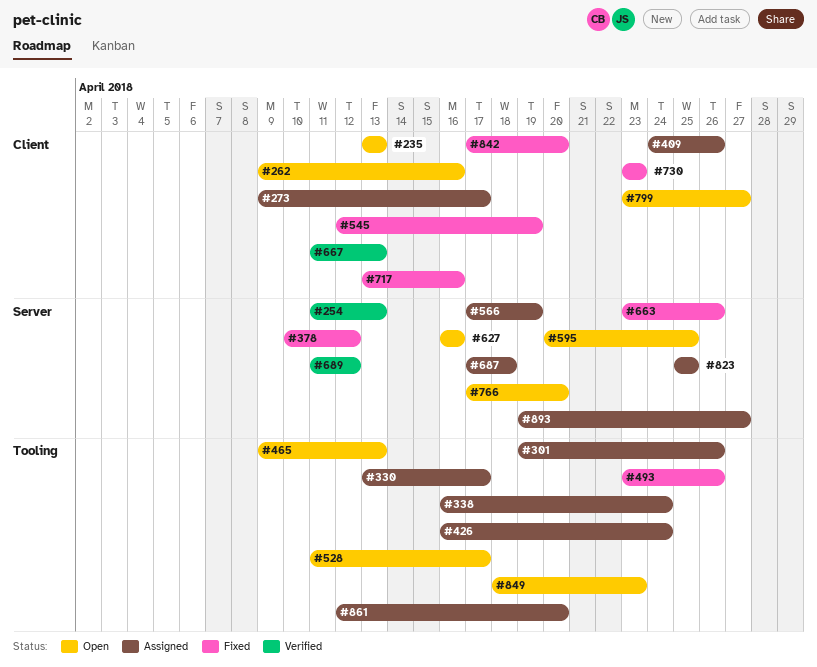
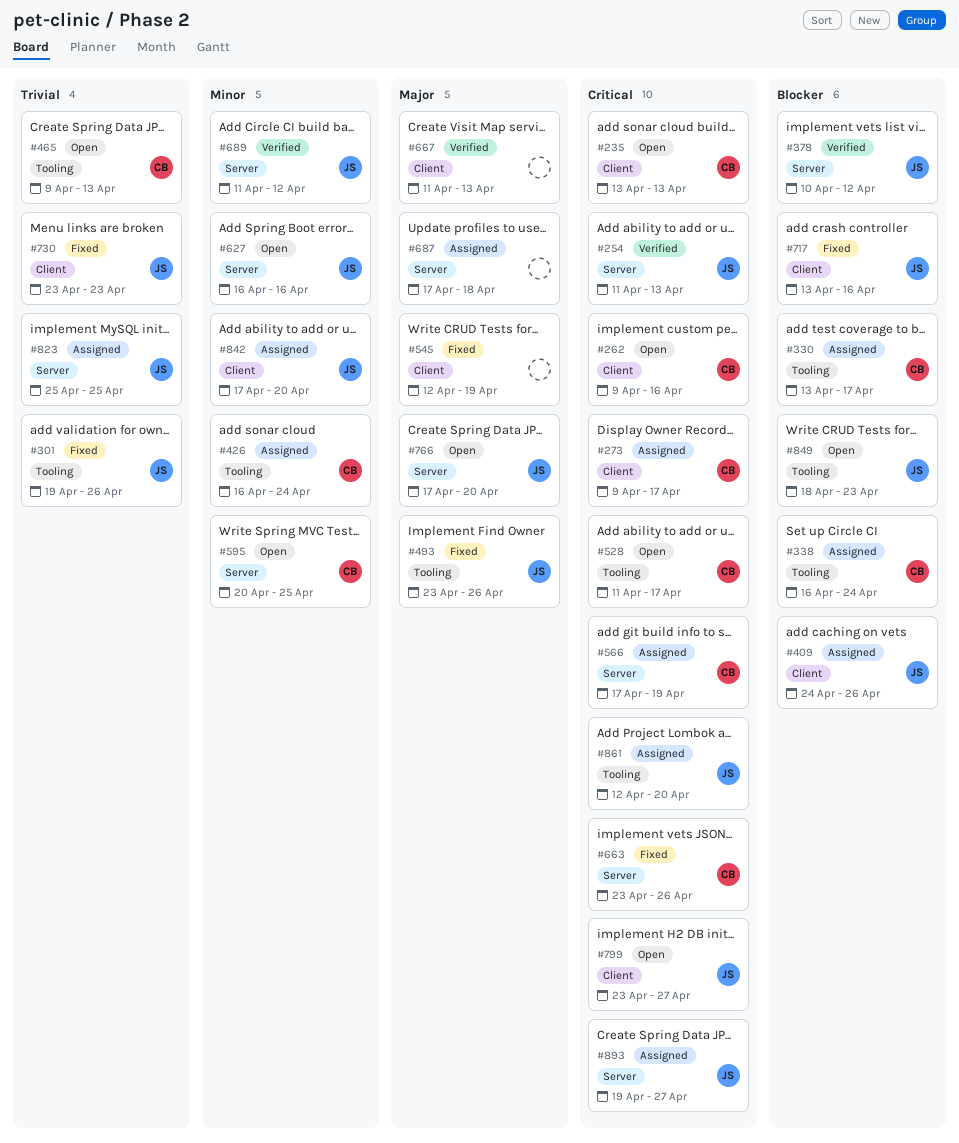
#301, status: Assigned -> Fixed
#378, status: Fixed -> Verified
#842, status: Fixed -> Assigned

